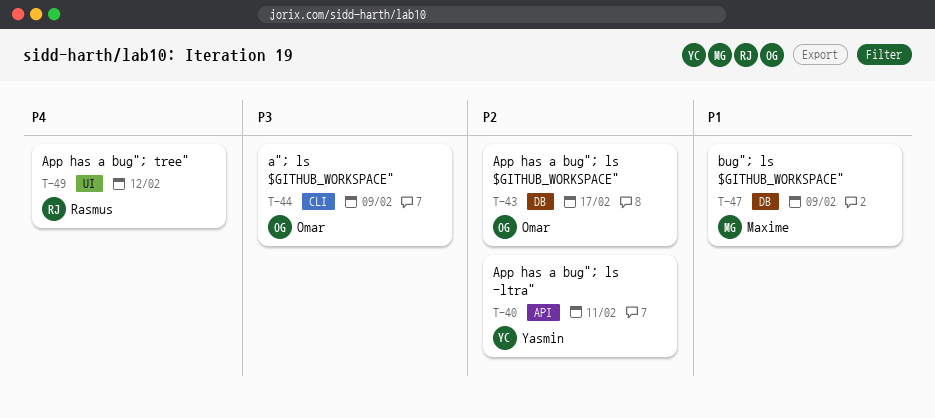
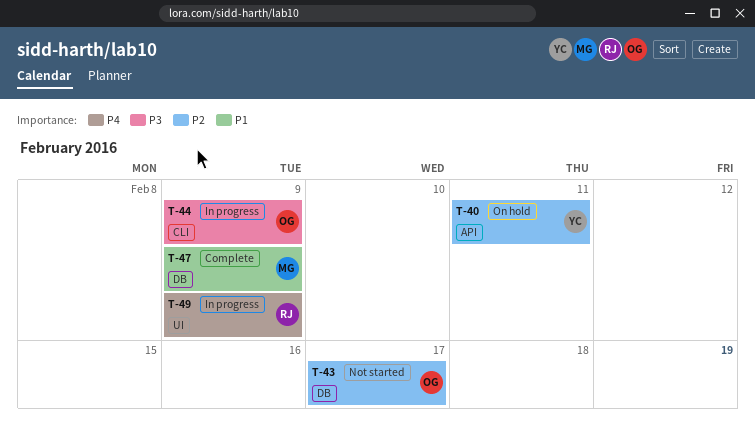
T-49, due: Feb 12 -> Feb 9

